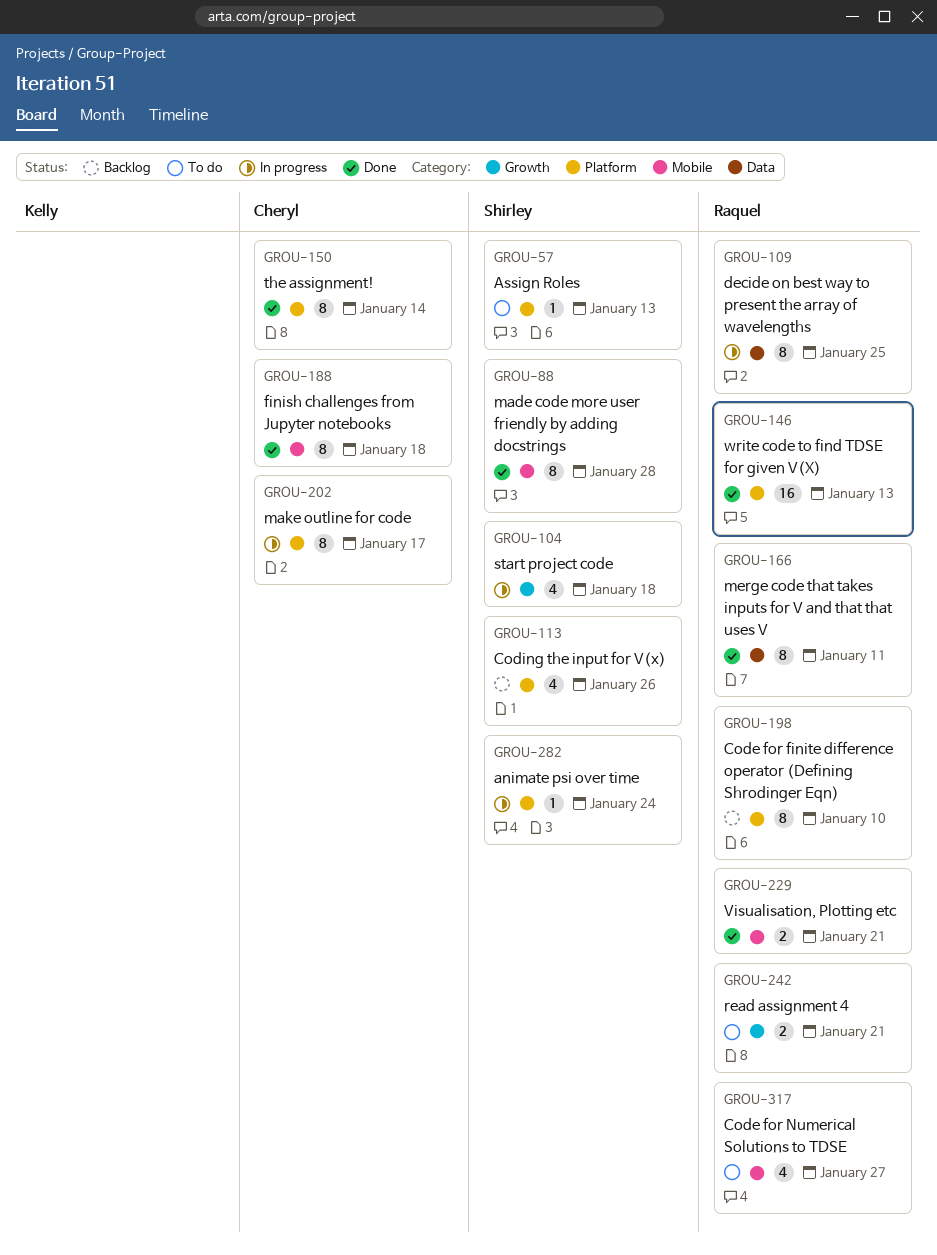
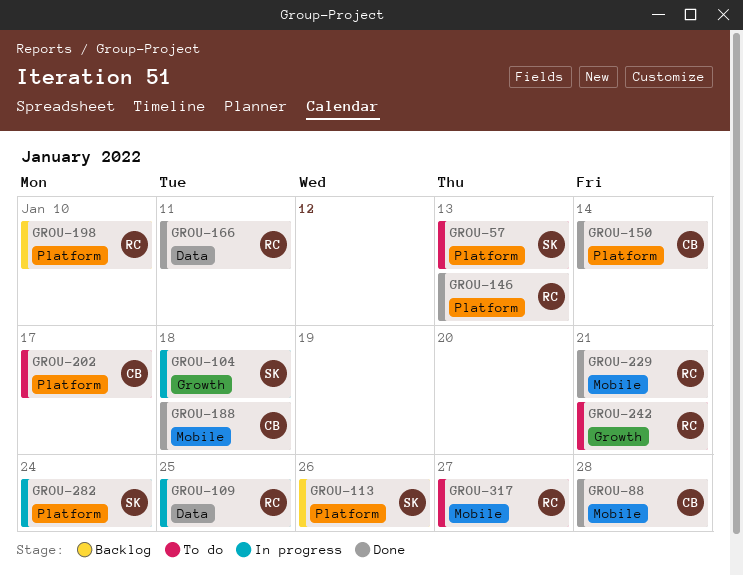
GROU-88, owner: Shirley -> Cheryl
GROU-202, status: In progress -> To do

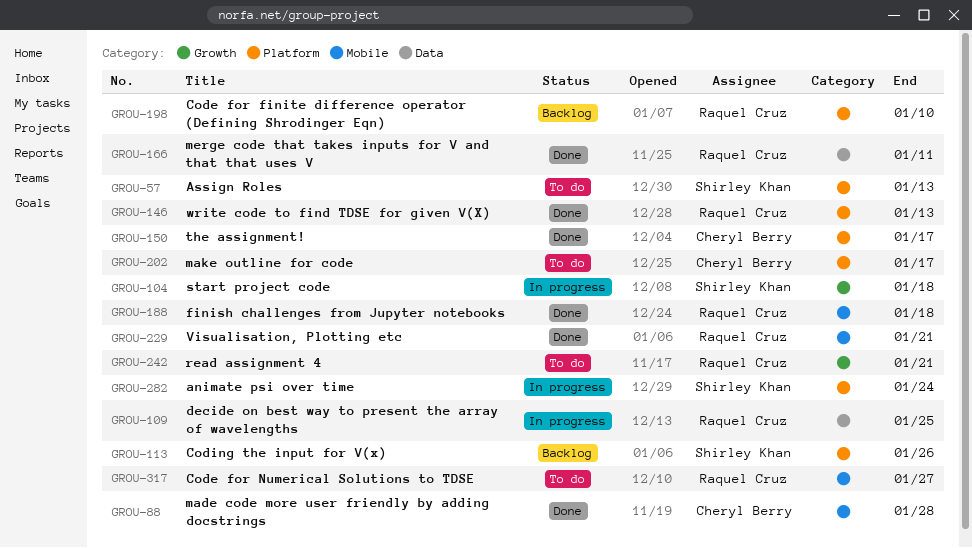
GROU-150, due: Jan 14 -> Jan 17
GROU-188, owner: Cheryl Berry -> Raquel Cruz

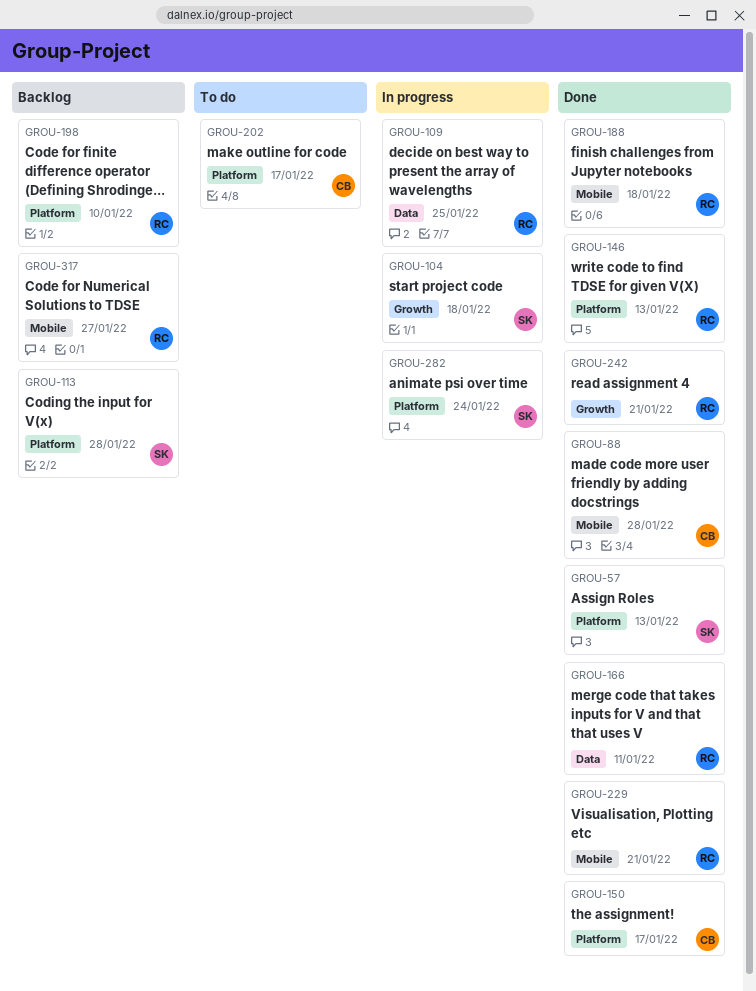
GROU-57, status: To do -> Done
GROU-113, due: Jan 26 -> Jan 28
GROU-242, status: To do -> Done
GROU-317, status: To do -> Backlog

